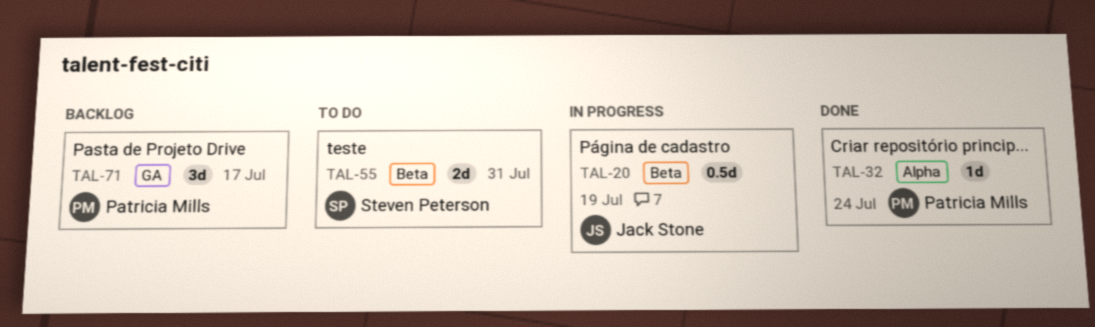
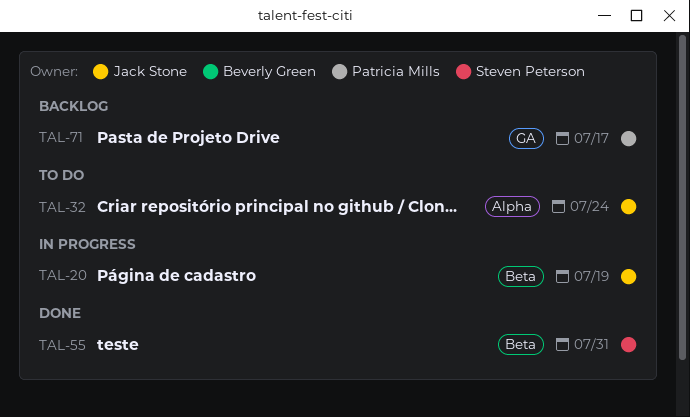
TAL-32, status: Done -> To do
TAL-32, owner: Patricia Mills -> Jack Stone
TAL-55, status: To do -> Done

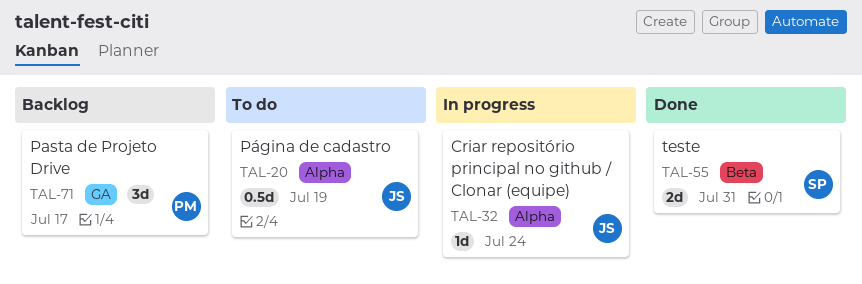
TAL-20, status: In progress -> To do
TAL-20, label: Beta -> Alpha
TAL-32, status: To do -> In progress

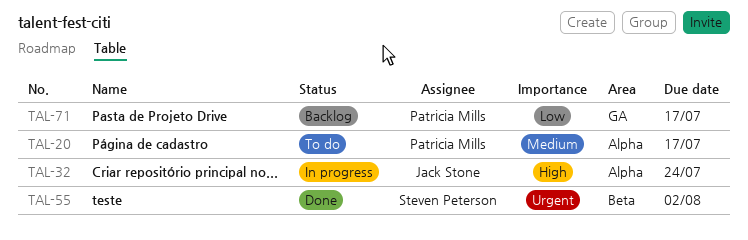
TAL-20, owner: Jack Stone -> Patricia Mills
TAL-20, due: Jul 19 -> Jul 17
TAL-55, due: Jul 31 -> Aug 2

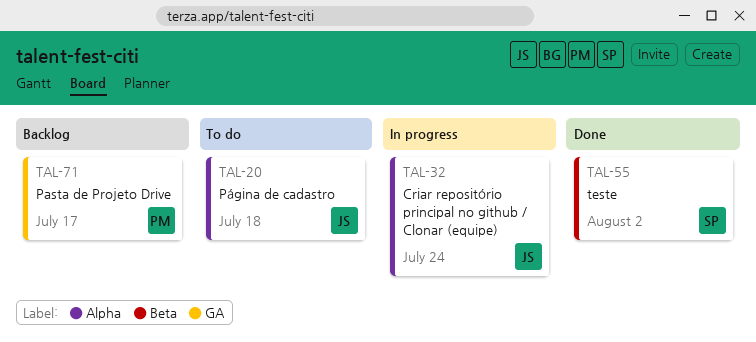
TAL-20, owner: Patricia Mills -> Jack Stone
TAL-20, due: Jul 17 -> Jul 18

